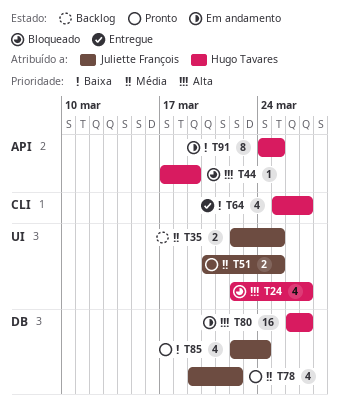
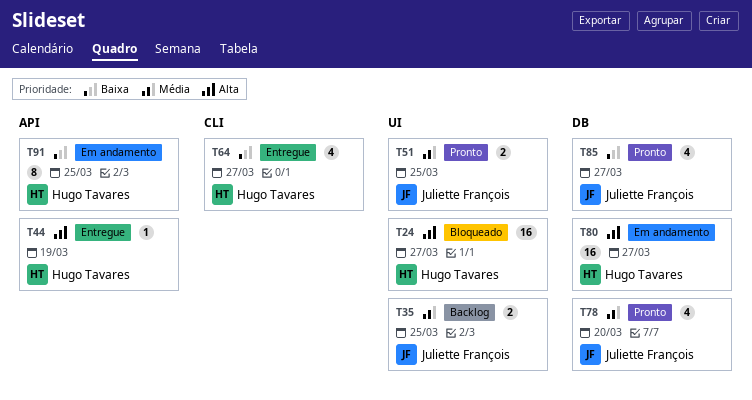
T24, estimate: 4 -> 16
T44, status: Bloqueado -> Entregue
T78, due: Mar 22 -> Mar 20
T85, due: Mar 24 -> Mar 27

